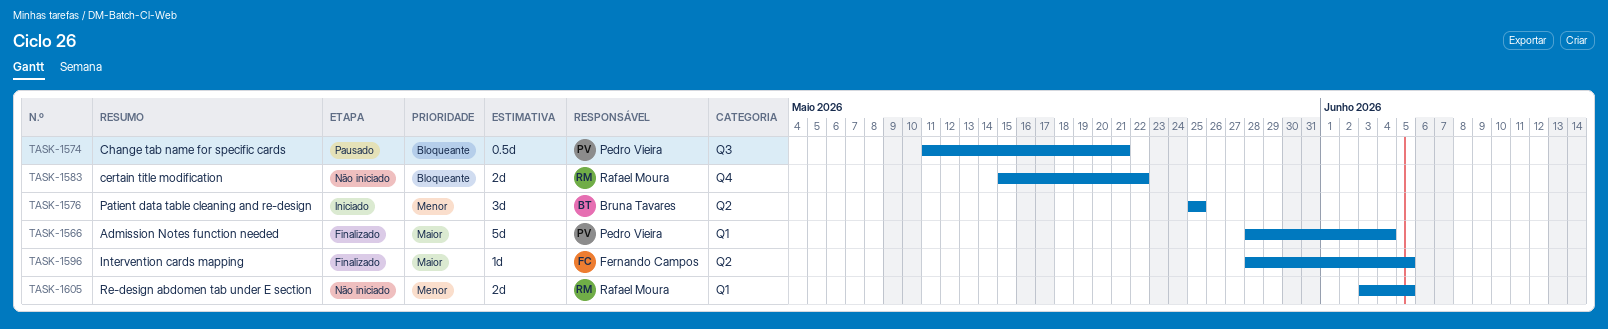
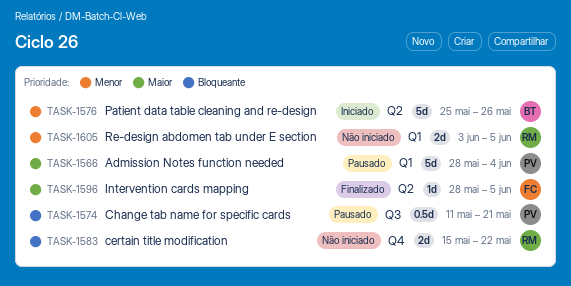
TASK-1566, status: Finalizado -> Pausado
TASK-1576, estimate: 3d -> 5d
TASK-1576, due: May 25 -> May 26

